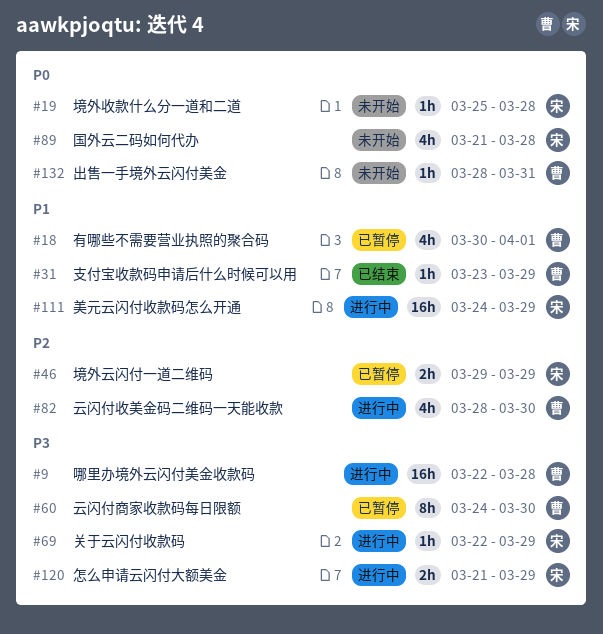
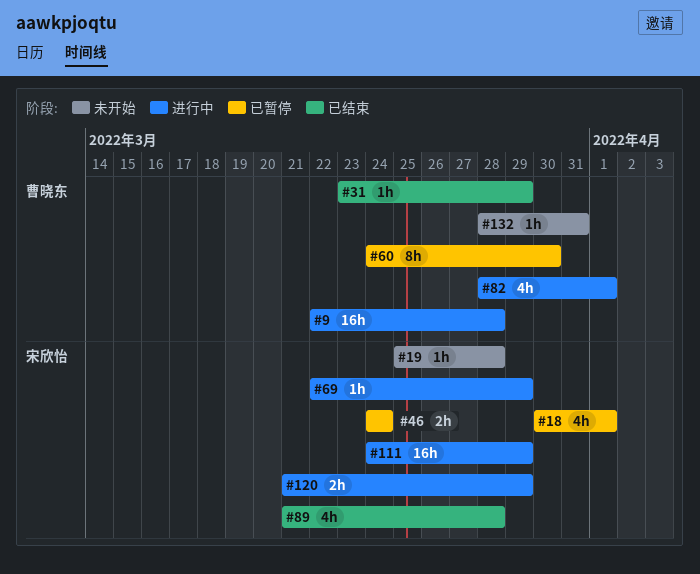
#18, owner: 曹晓东 -> 宋欣怡
#46, start: Mar 29 -> Mar 24
#46, due: Mar 29 -> Mar 24
#82, due: Mar 30 -> Apr 1
#89, status: 未开始 -> 已结束

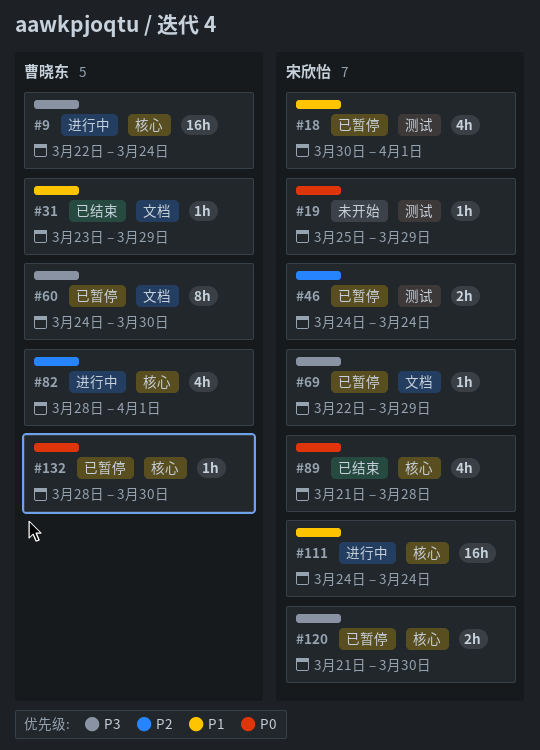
#9, due: Mar 28 -> Mar 24
#19, due: Mar 28 -> Mar 29
#69, status: 进行中 -> 已暂停
#111, due: Mar 29 -> Mar 24
#120, status: 进行中 -> 已暂停
#120, due: Mar 29 -> Mar 30
#132, status: 未开始 -> 已暂停
#132, due: Mar 31 -> Mar 30

